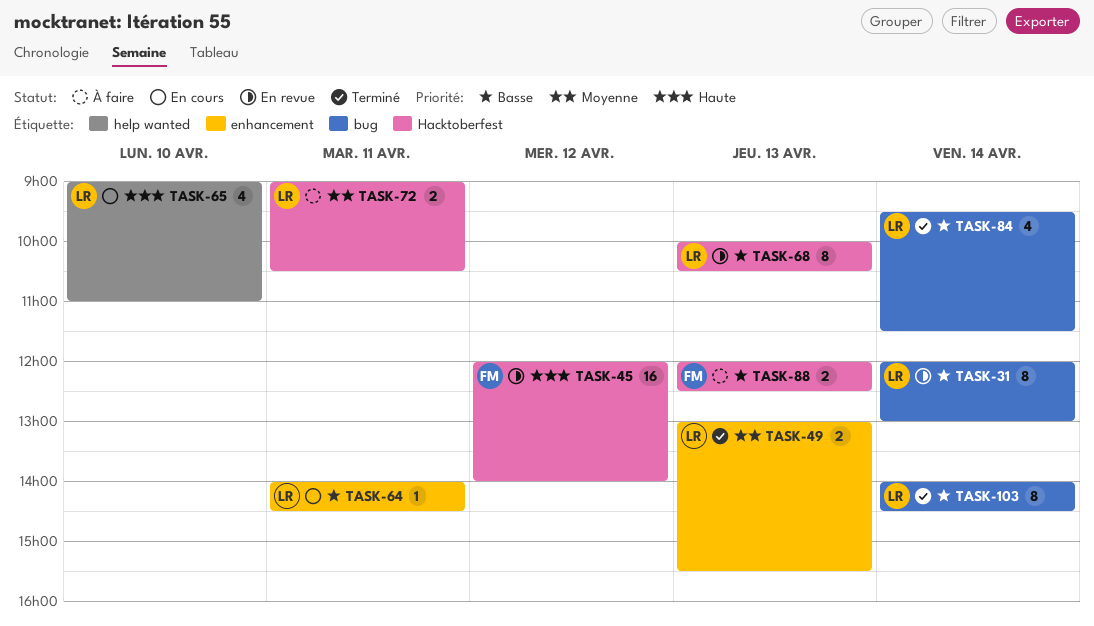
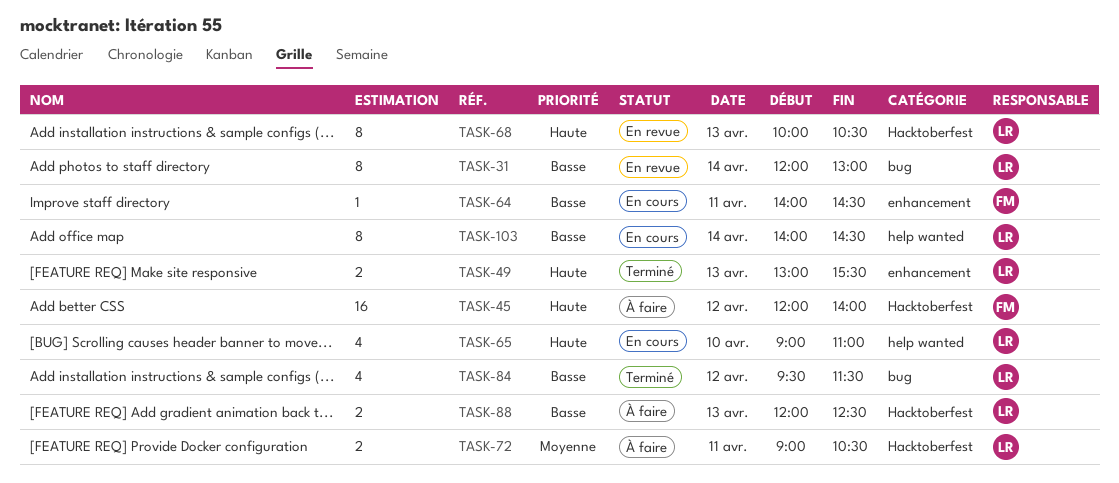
TASK-45, status: En revue -> À faire
TASK-49, priority: Moyenne -> Haute
TASK-64, owner: LR -> FM
TASK-68, priority: Basse -> Haute
TASK-84, day: Apr 14 -> Apr 12
TASK-88, owner: FM -> LR
TASK-103, status: Terminé -> En cours
TASK-103, label: bug -> help wanted

